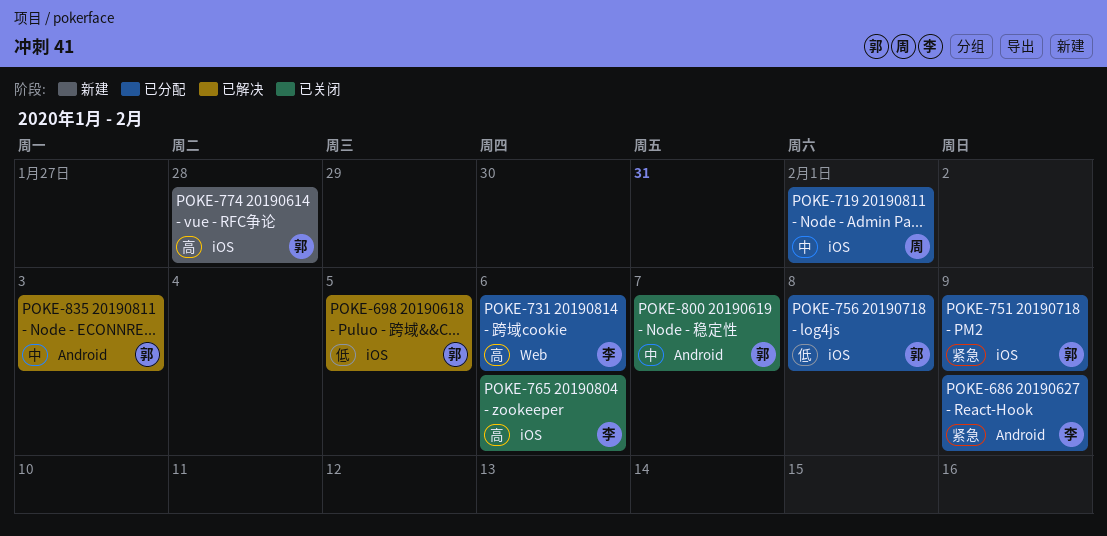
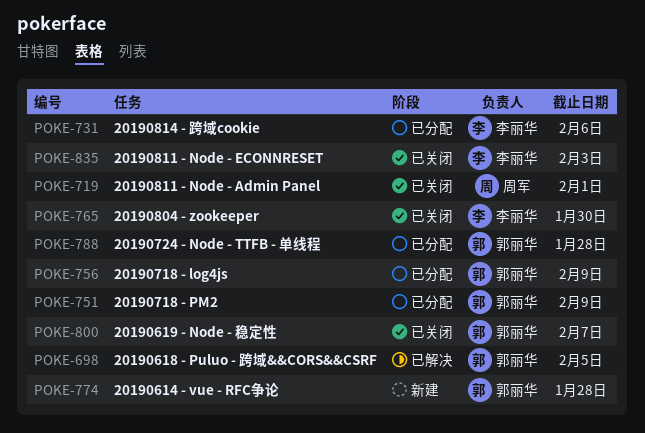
POKE-686: present -> none
POKE-719, status: 已分配 -> 已关闭
POKE-756, due: Feb 8 -> Feb 9
POKE-765, due: Feb 6 -> Jan 30
POKE-788: none -> present
POKE-835, status: 已解决 -> 已关闭
POKE-835, owner: 郭丽华 -> 李丽华

